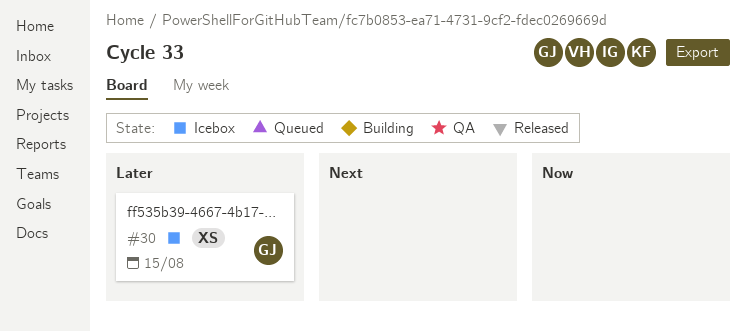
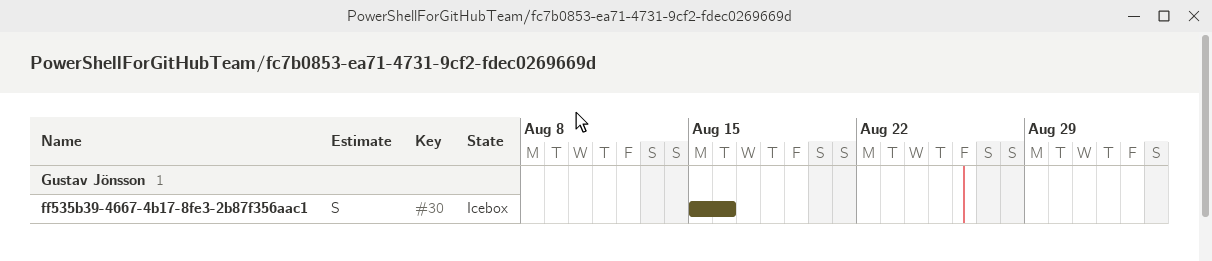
#30, estimate: XS -> S
#30, due: Aug 15 -> Aug 16

